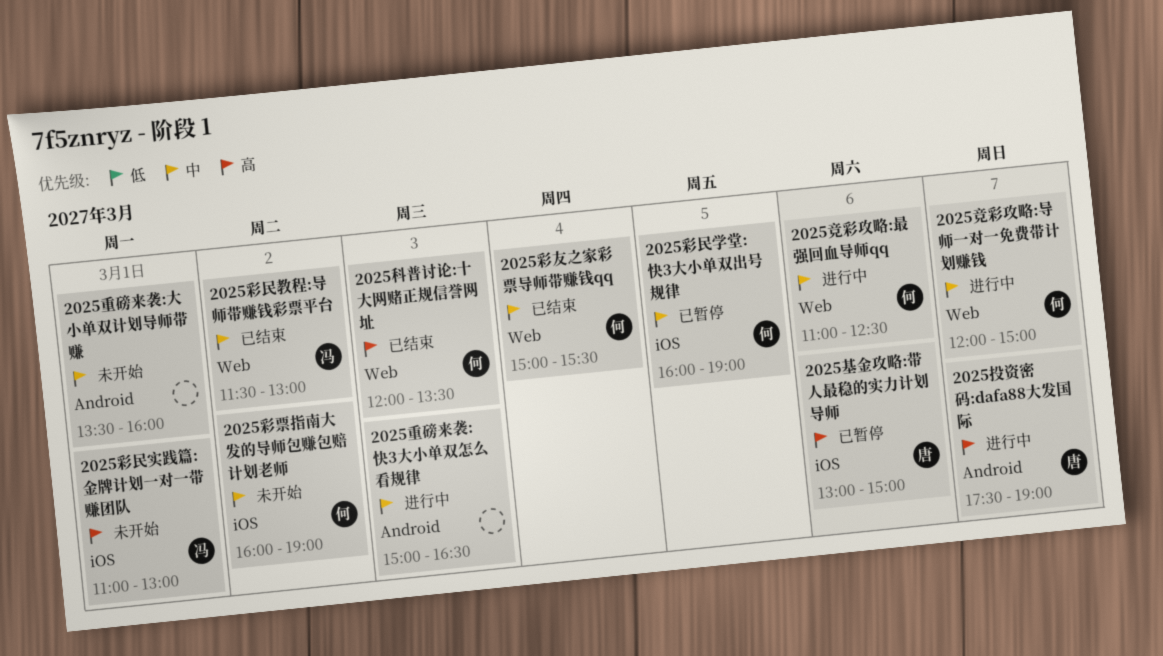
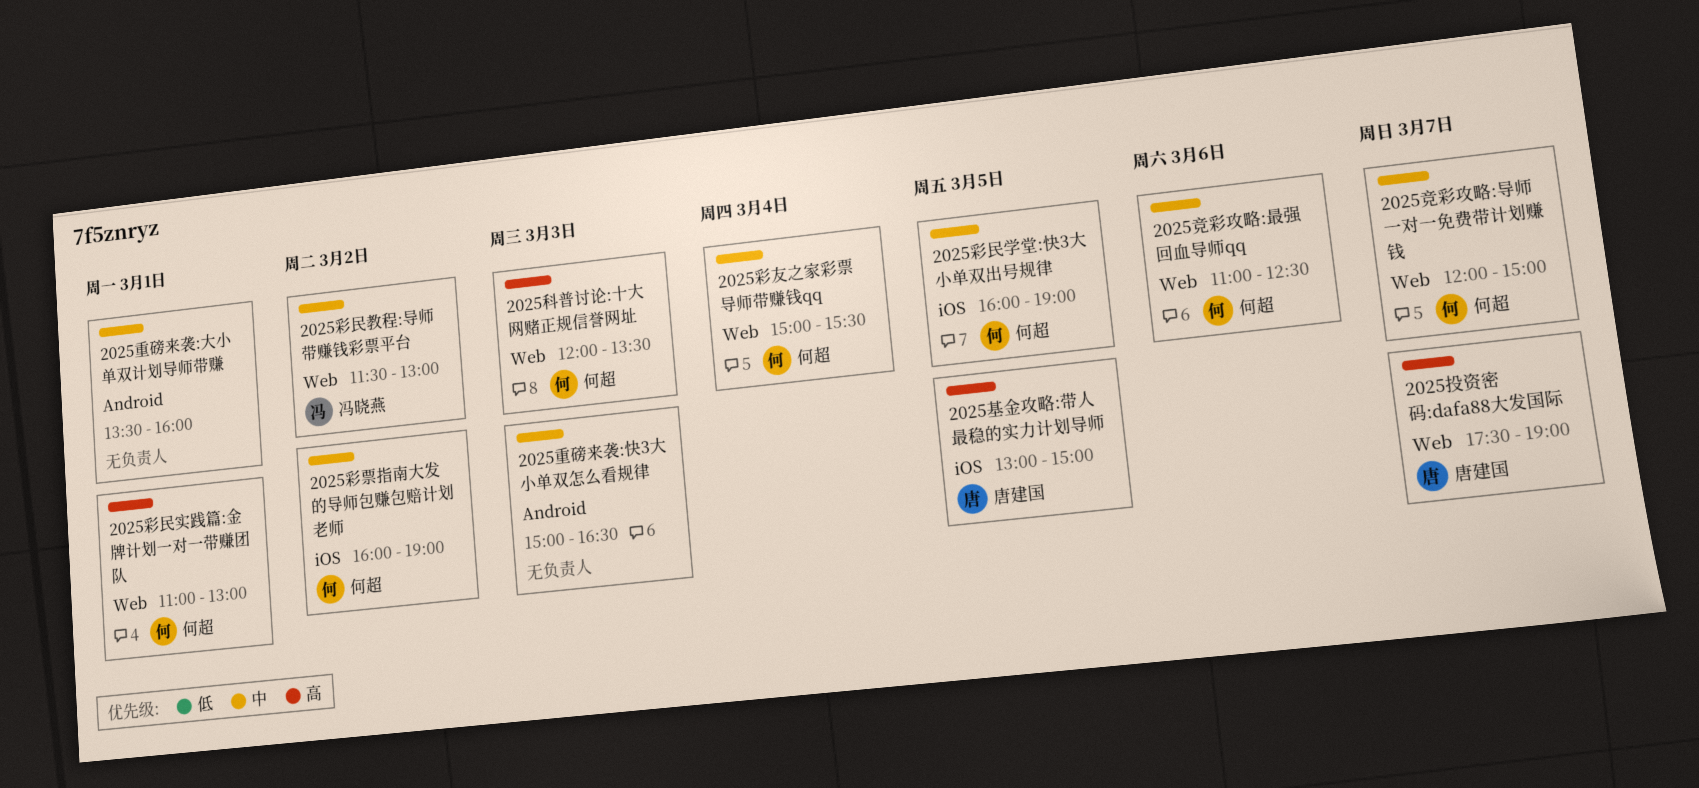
2025基金攻略:带人最稳的实力计划导师, day: Mar 6 -> Mar 5
2025彩民实践篇:金牌计划一对一带赚团队, owner: 冯晓燕 -> 何超
2025彩民实践篇:金牌计划一对一带赚团队, label: iOS -> Web
2025投资密码:dafa88大发国际, label: Android -> Web

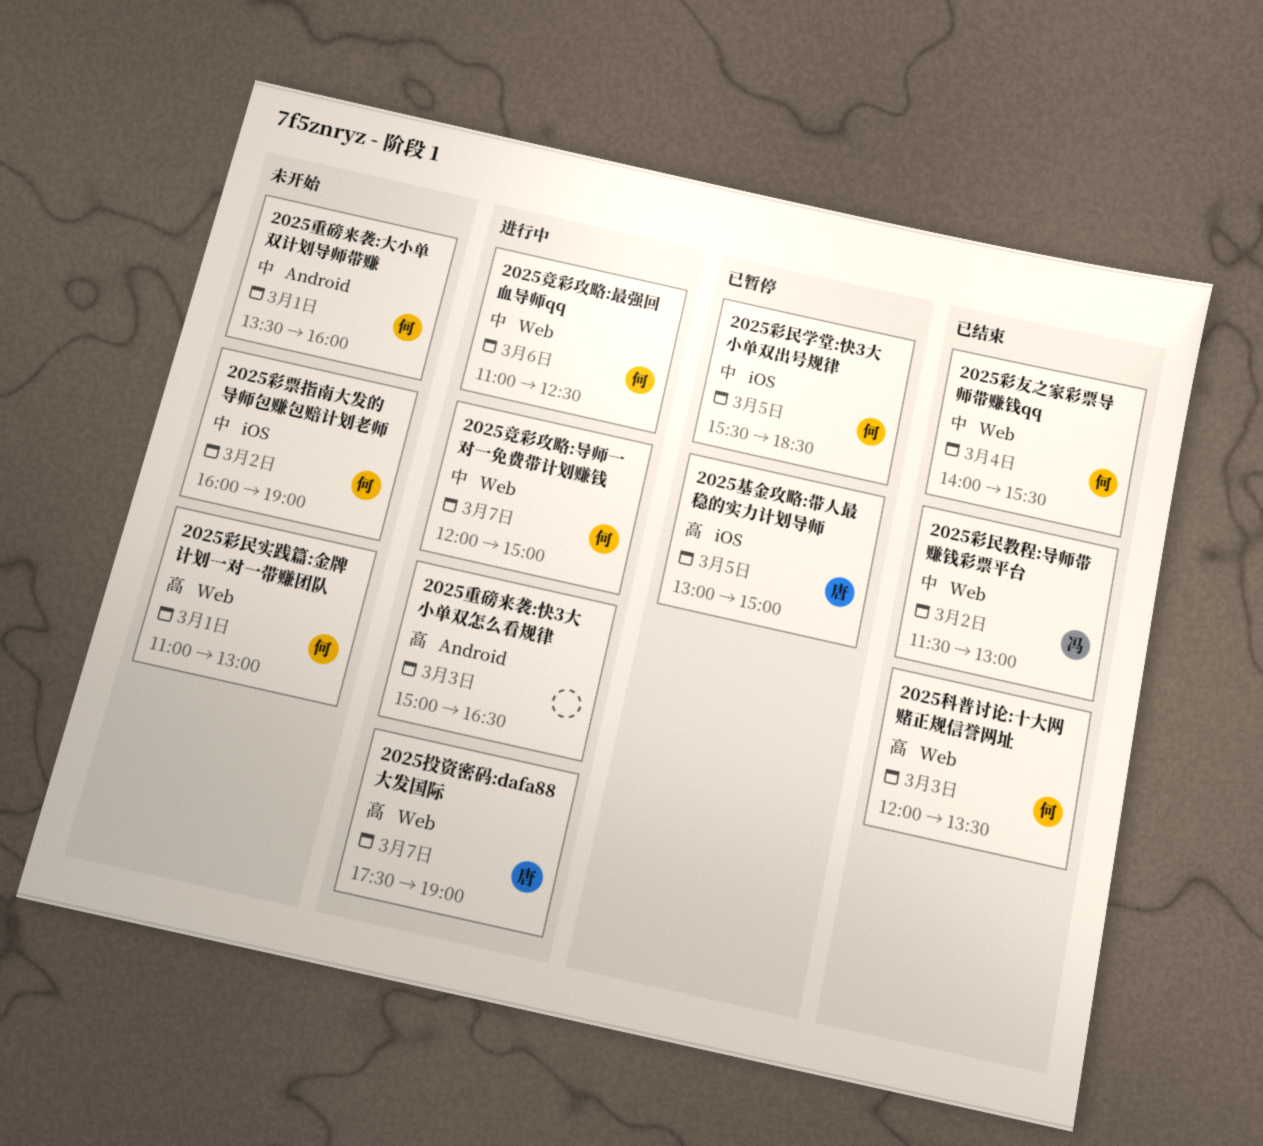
2025彩友之家彩票导师带赚钱qq, begins: 15:00 -> 14:00
2025彩民学堂:快3大小单双出号规律, begins: 16:00 -> 15:30
2025彩民学堂:快3大小单双出号规律, ends: 19:00 -> 18:30
2025重磅来袭:大小单双计划导师带赚, owner: none -> 何超
2025重磅来袭:快3大小单双怎么看规律, priority: 中 -> 高

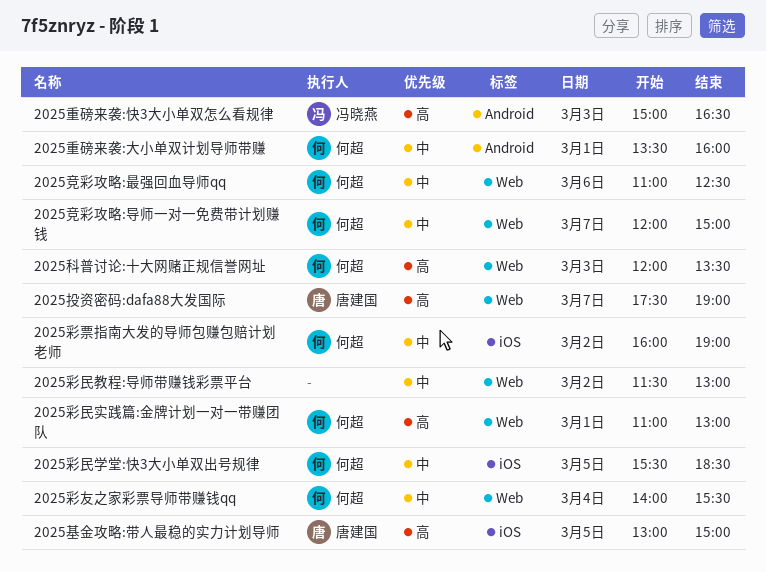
2025彩民教程:导师带赚钱彩票平台, owner: 冯晓燕 -> none
2025重磅来袭:快3大小单双怎么看规律, owner: none -> 冯晓燕

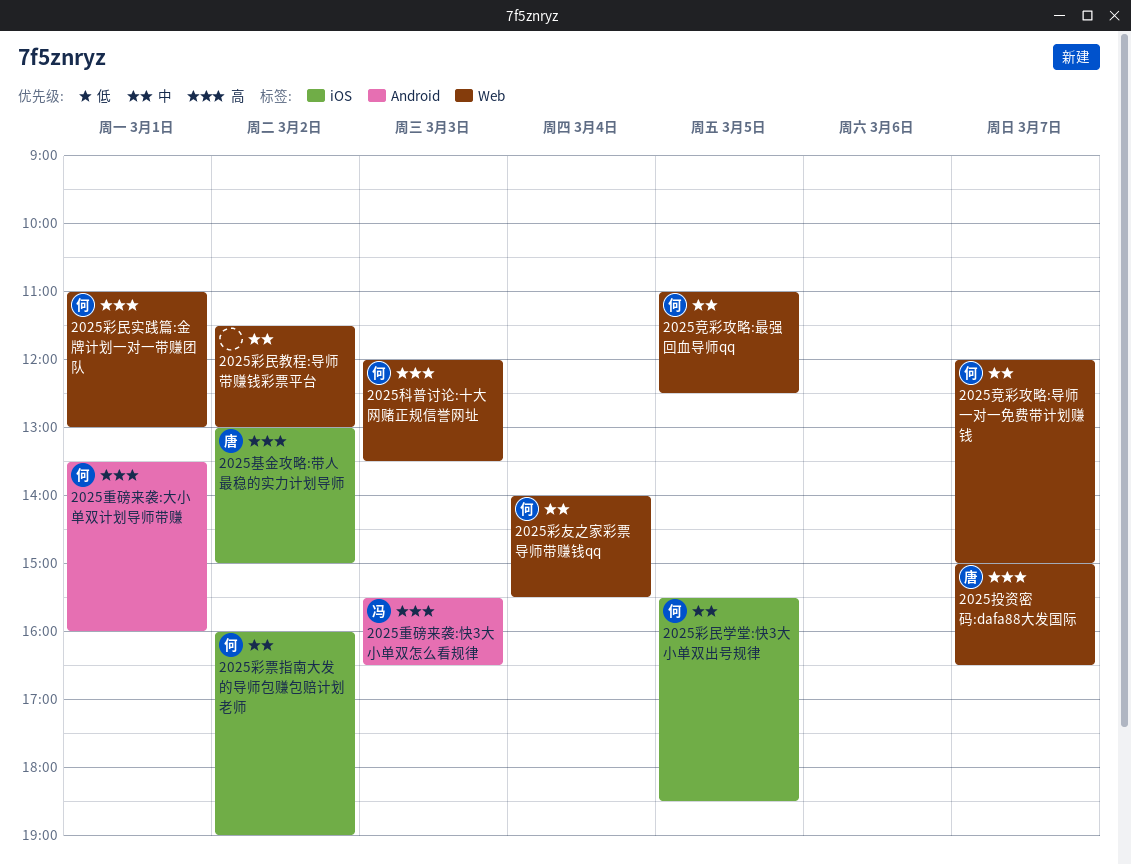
2025基金攻略:带人最稳的实力计划导师, day: Mar 5 -> Mar 2
2025投资密码:dafa88大发国际, begins: 17:30 -> 15:00
2025投资密码:dafa88大发国际, ends: 19:00 -> 16:30
2025竞彩攻略:最强回血导师qq, day: Mar 6 -> Mar 5
2025重磅来袭:大小单双计划导师带赚, priority: 中 -> 高
2025重磅来袭:快3大小单双怎么看规律, begins: 15:00 -> 15:30

